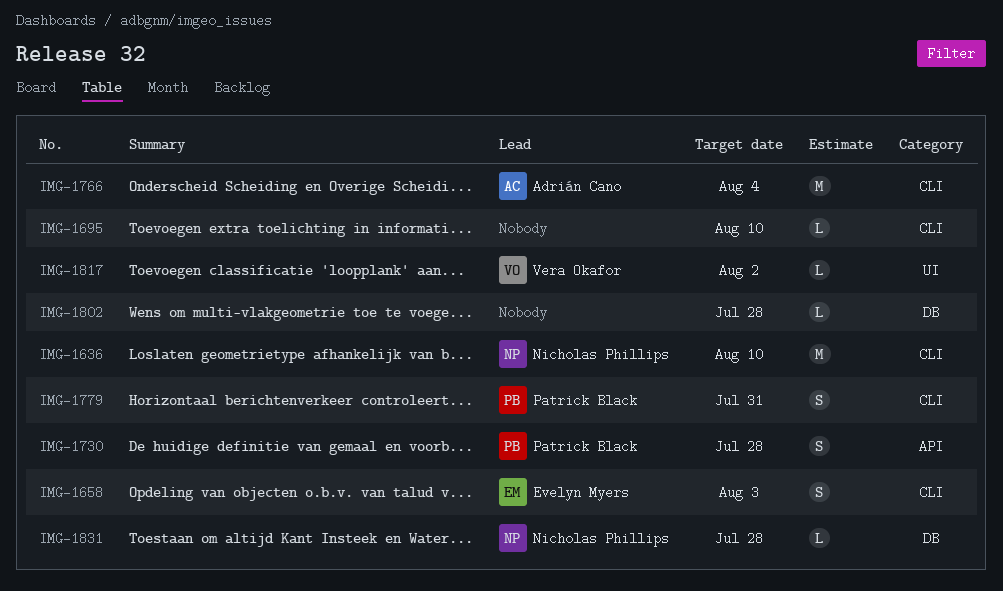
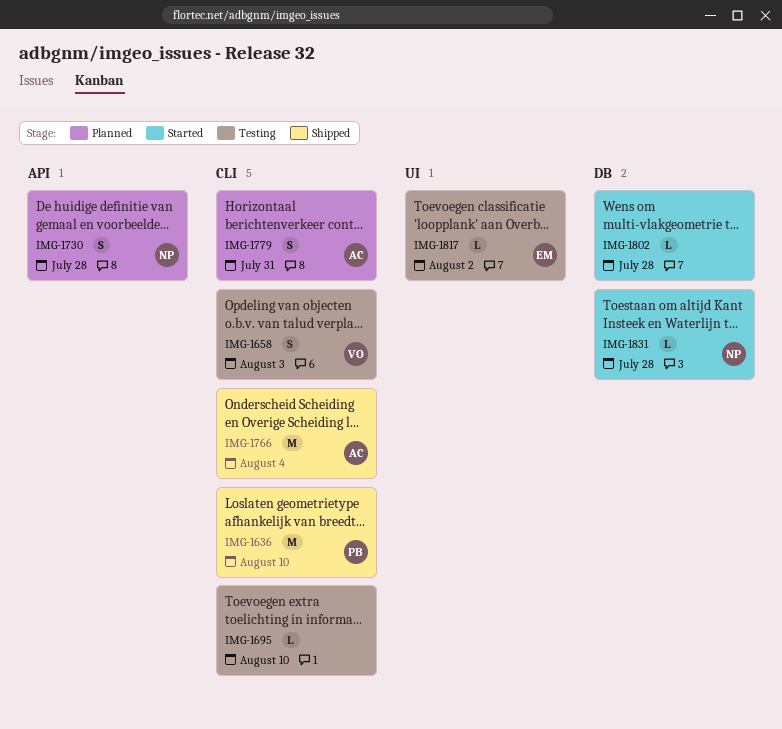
IMG-1636, owner: Nicholas Phillips -> Patrick Black
IMG-1658, owner: Evelyn Myers -> Vera Okafor
IMG-1730, owner: Patrick Black -> Nicholas Phillips
IMG-1779, owner: Patrick Black -> Adrián Cano
IMG-1817, owner: Vera Okafor -> Evelyn Myers

